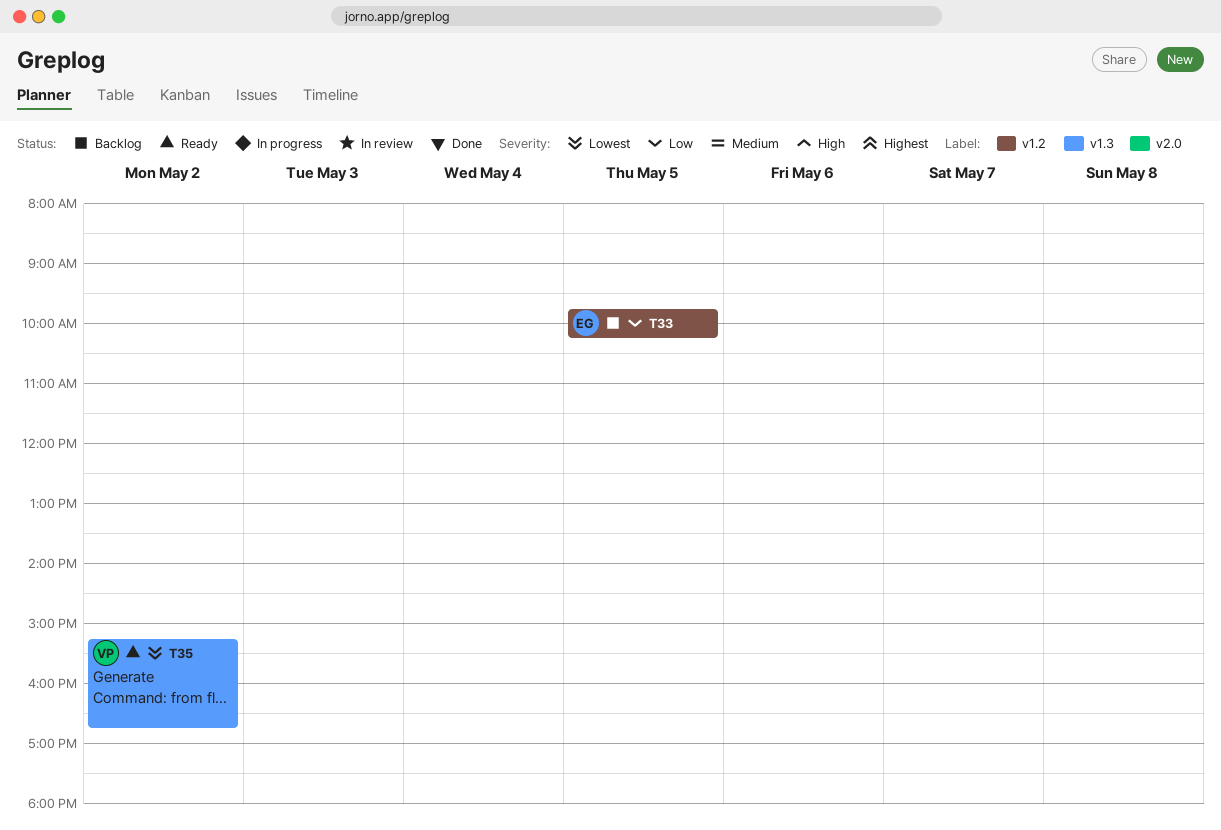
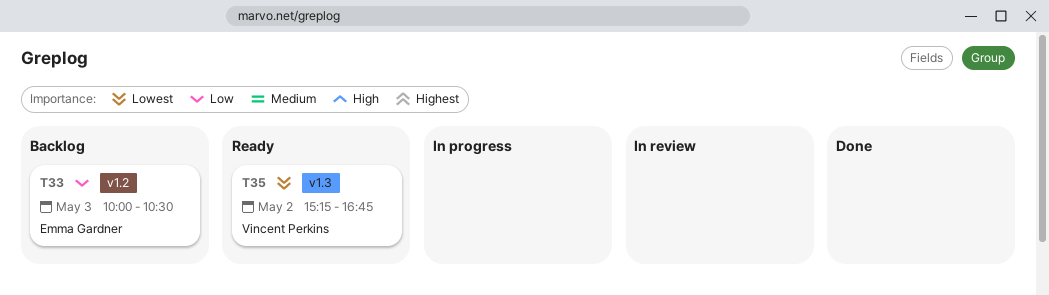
T33, day: May 5 -> May 3
T33, begins: 09:45 -> 10:00
T33, ends: 10:15 -> 10:30

